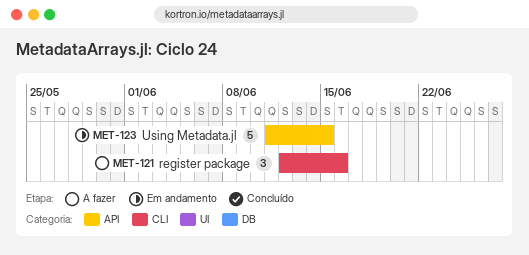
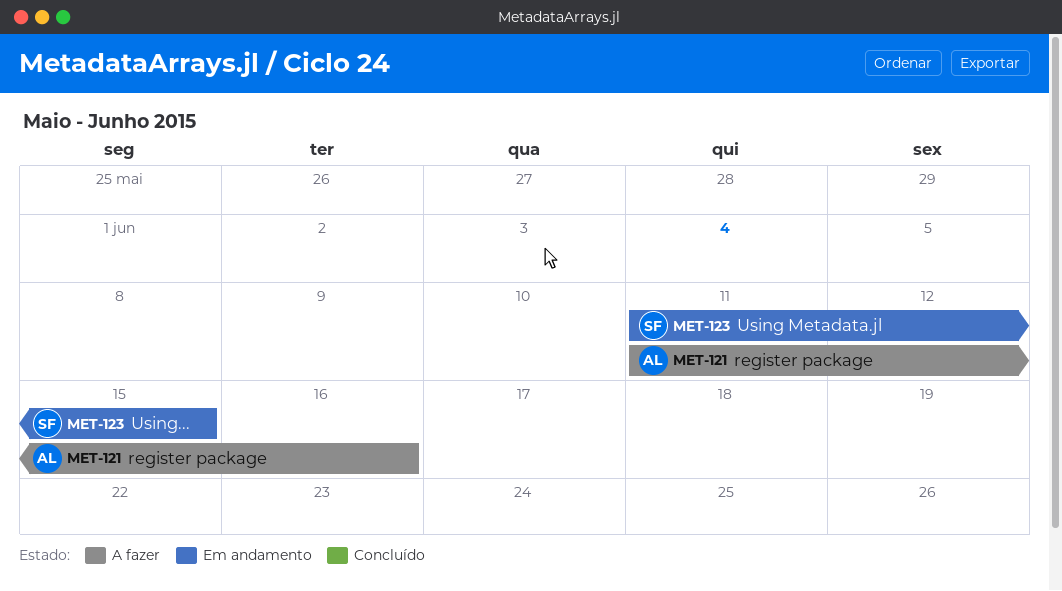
MET-121, start: Jun 12 -> Jun 11

